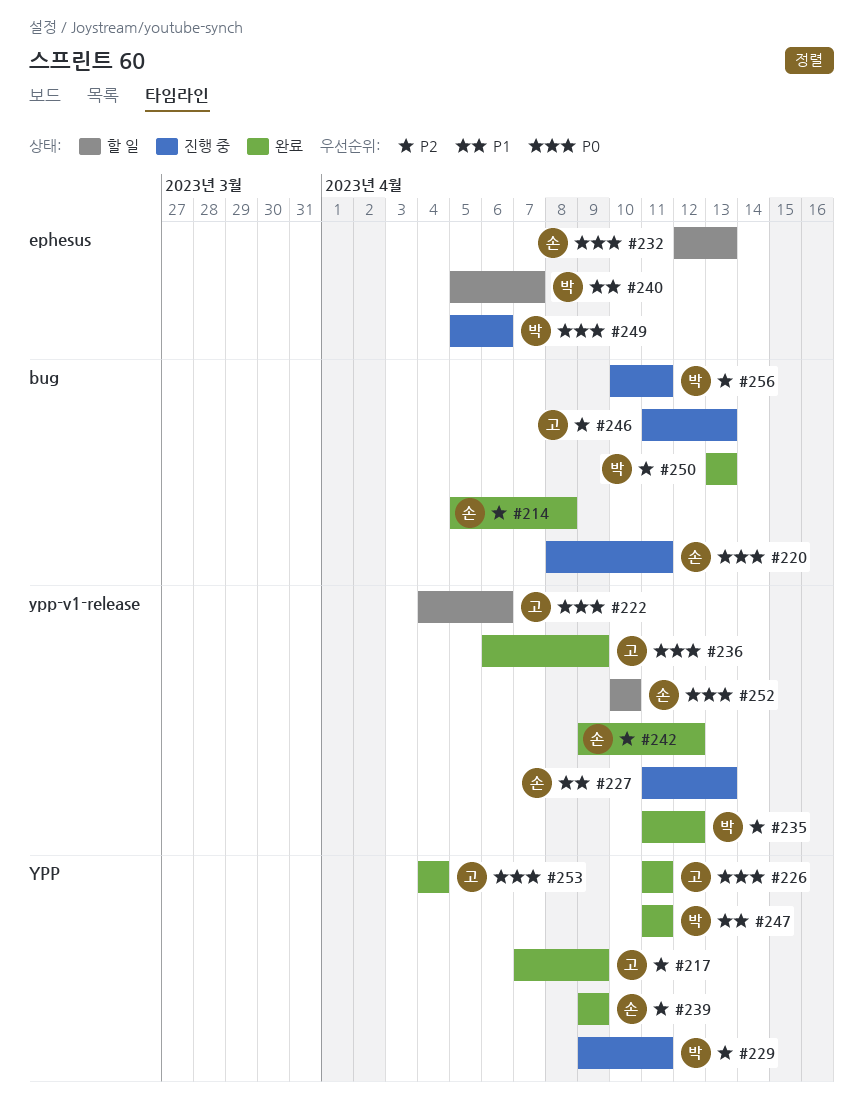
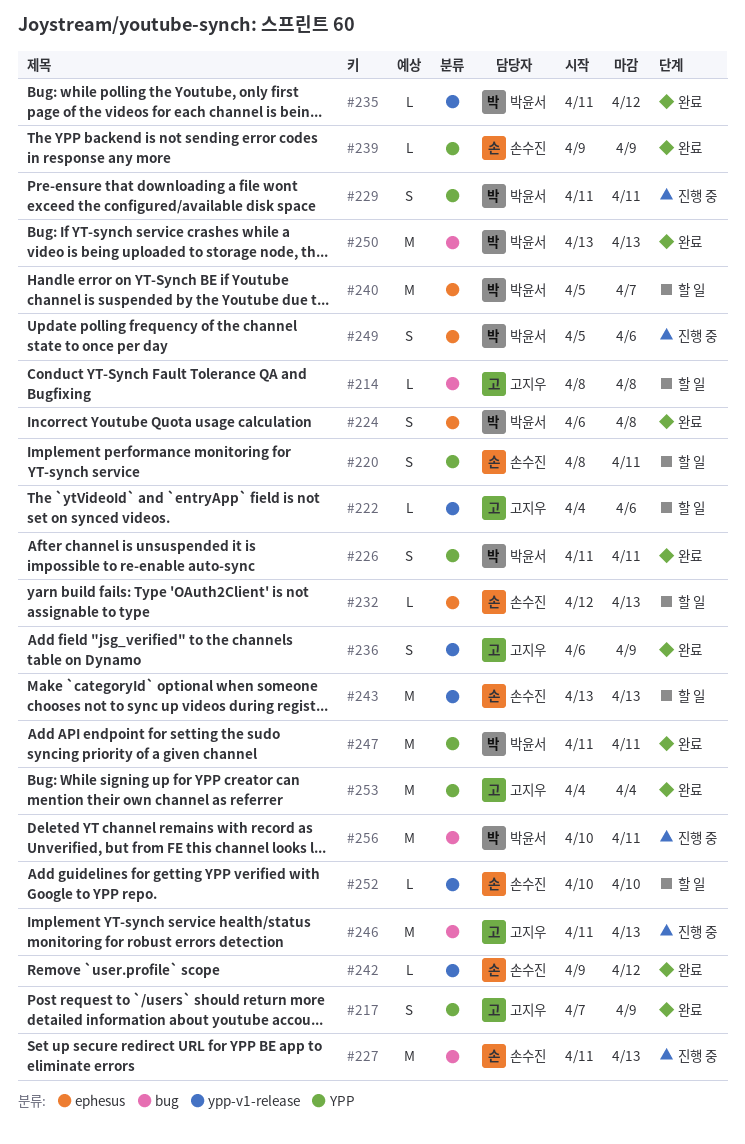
#214, status: 완료 -> 할 일
#214, owner: 손수진 -> 고지우
#214, start: Apr 5 -> Apr 8
#220, status: 진행 중 -> 할 일
#220, label: bug -> YPP
#224: none -> present
#226, owner: 고지우 -> 박윤서
#227, label: ypp-v1-release -> bug
#229, start: Apr 9 -> Apr 11
#243: none -> present

